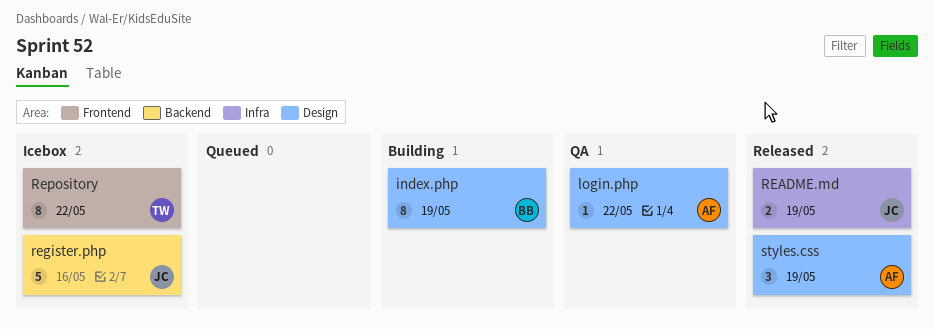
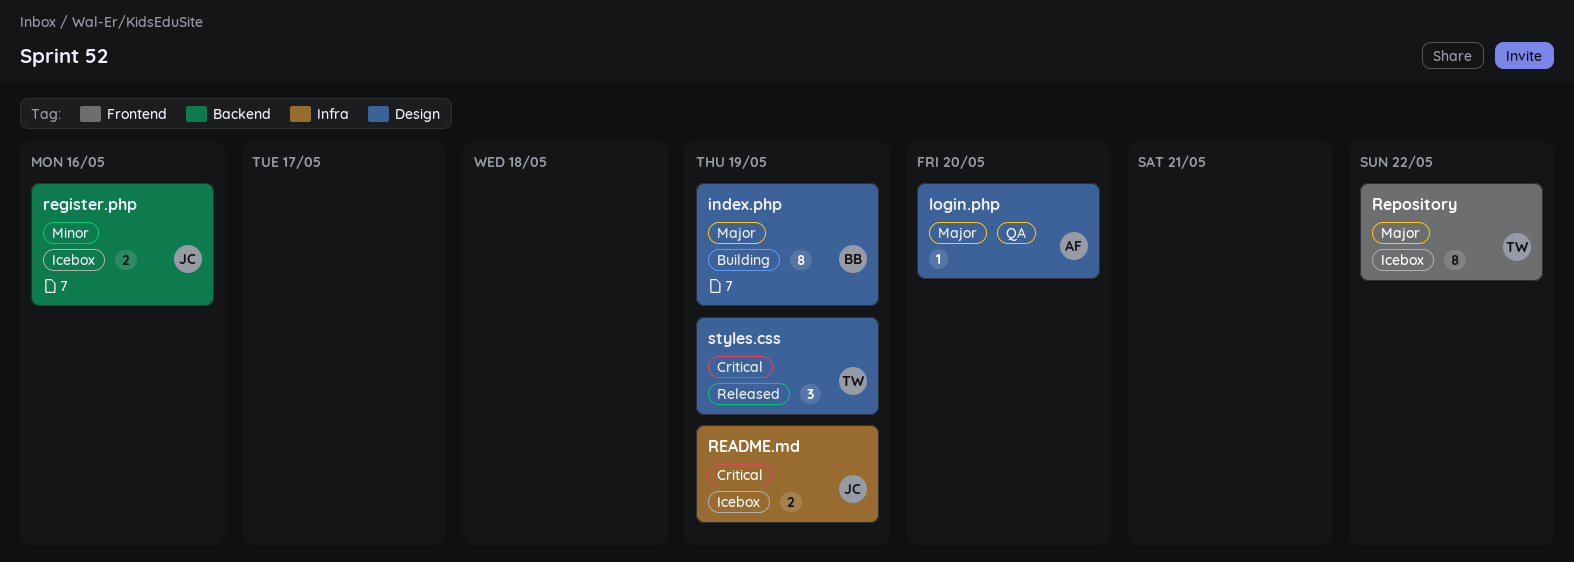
login.php, due: May 22 -> May 20
README.md, status: Released -> Icebox
register.php, estimate: 5 -> 2
styles.css, owner: AF -> TW

